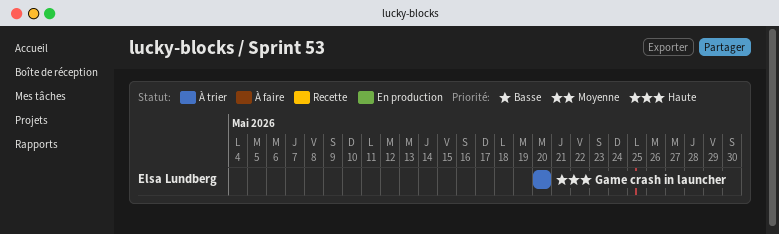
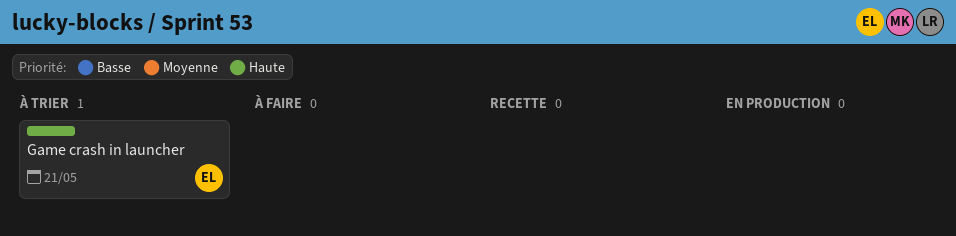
Game crash in launcher, due: May 20 -> May 21

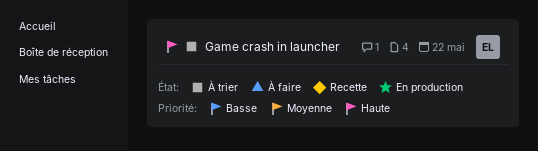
Game crash in launcher, due: May 21 -> May 22

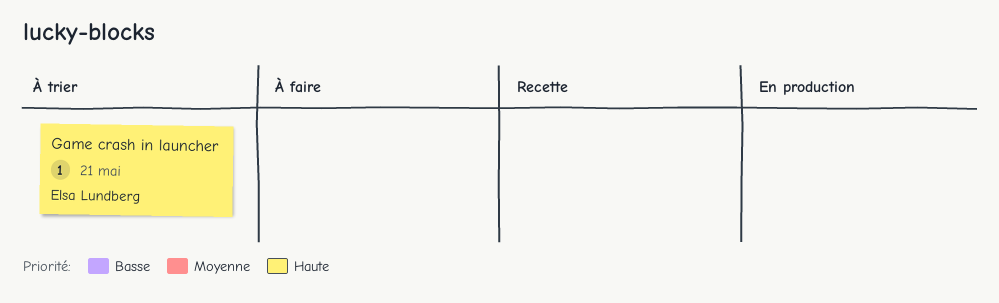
Game crash in launcher, due: May 22 -> May 21

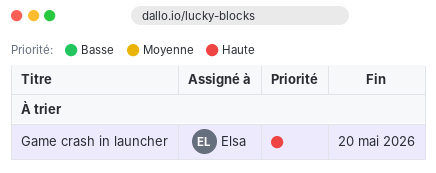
Game crash in launcher, due: May 21 -> May 20

